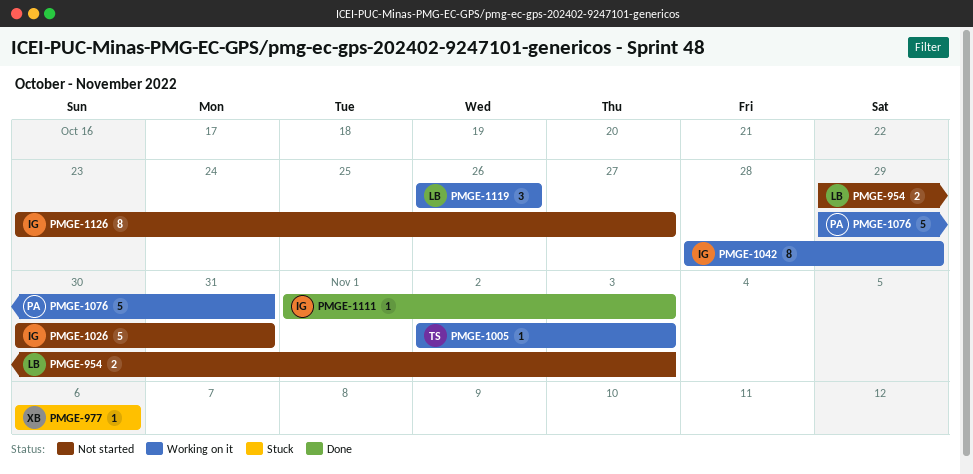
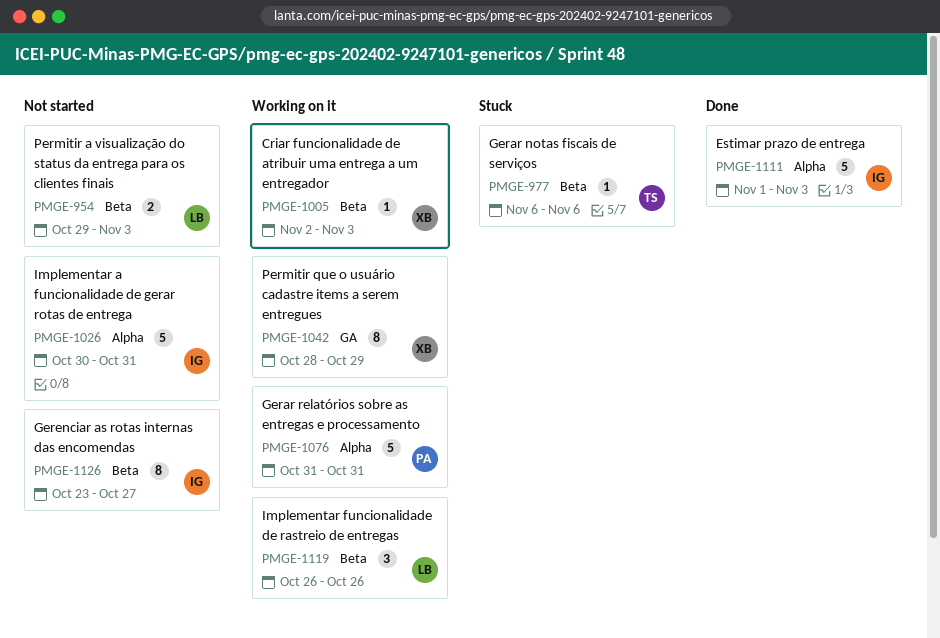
PMGE-977, owner: XB -> TS
PMGE-1005, owner: TS -> XB
PMGE-1042, owner: IG -> XB
PMGE-1076, start: Oct 29 -> Oct 31
PMGE-1111, estimate: 1 -> 5

